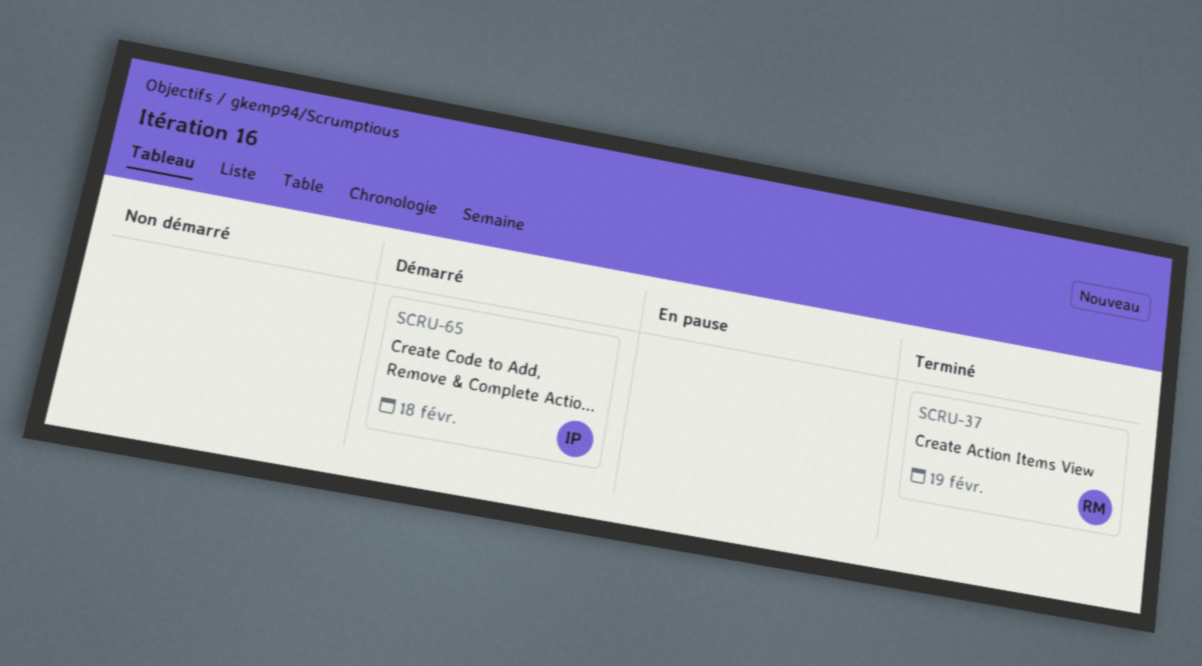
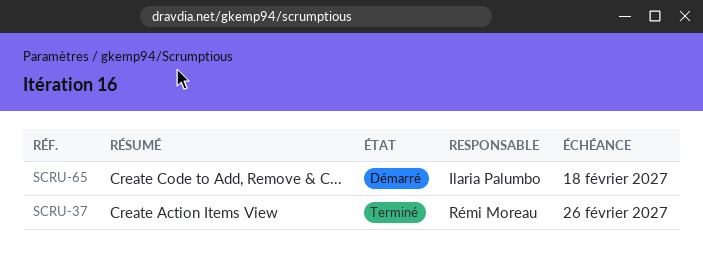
SCRU-37, due: Feb 19 -> Feb 26

